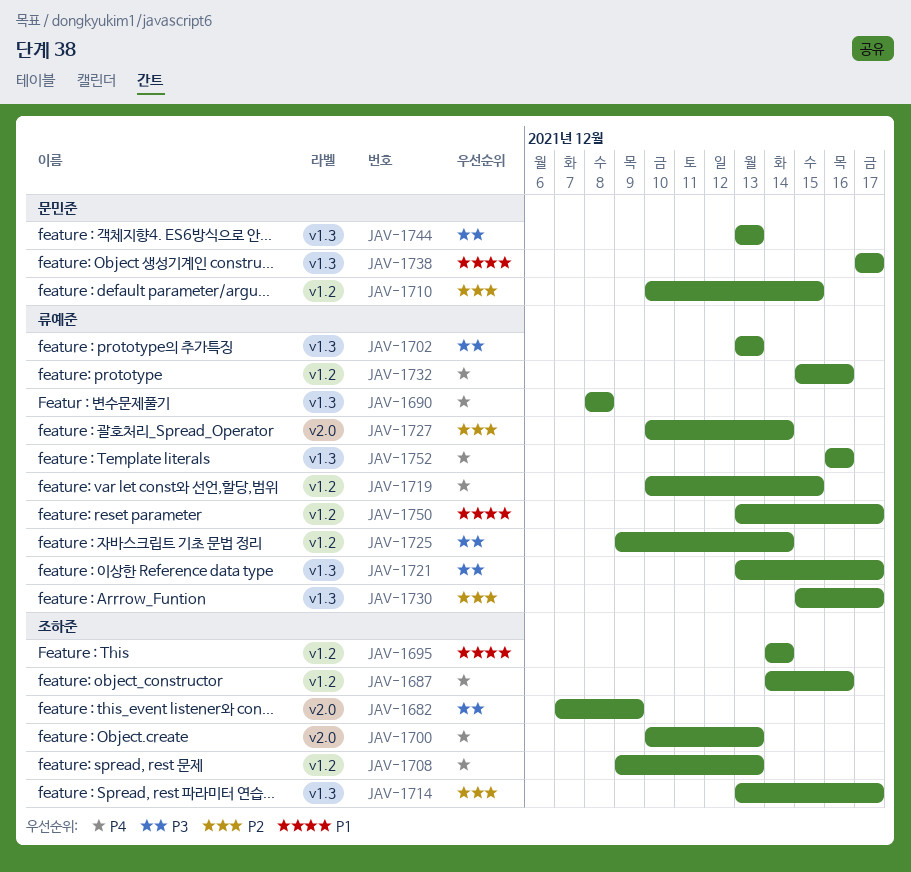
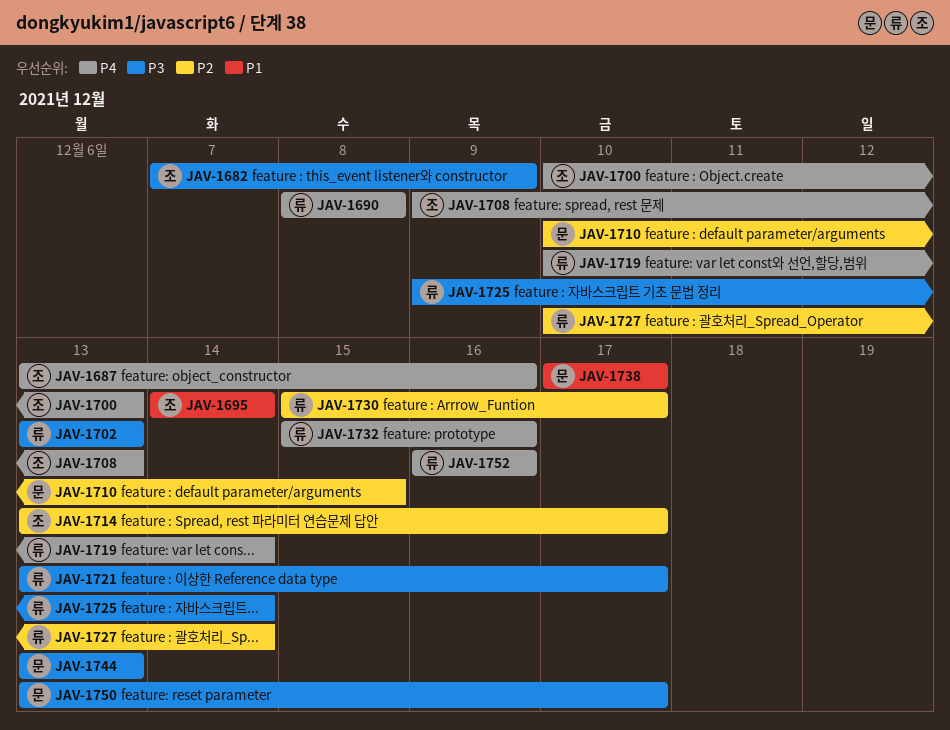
JAV-1687, start: Dec 14 -> Dec 13
JAV-1719, due: Dec 15 -> Dec 14
JAV-1750, owner: 류예준 -> 문민준
JAV-1750, priority: P1 -> P3

